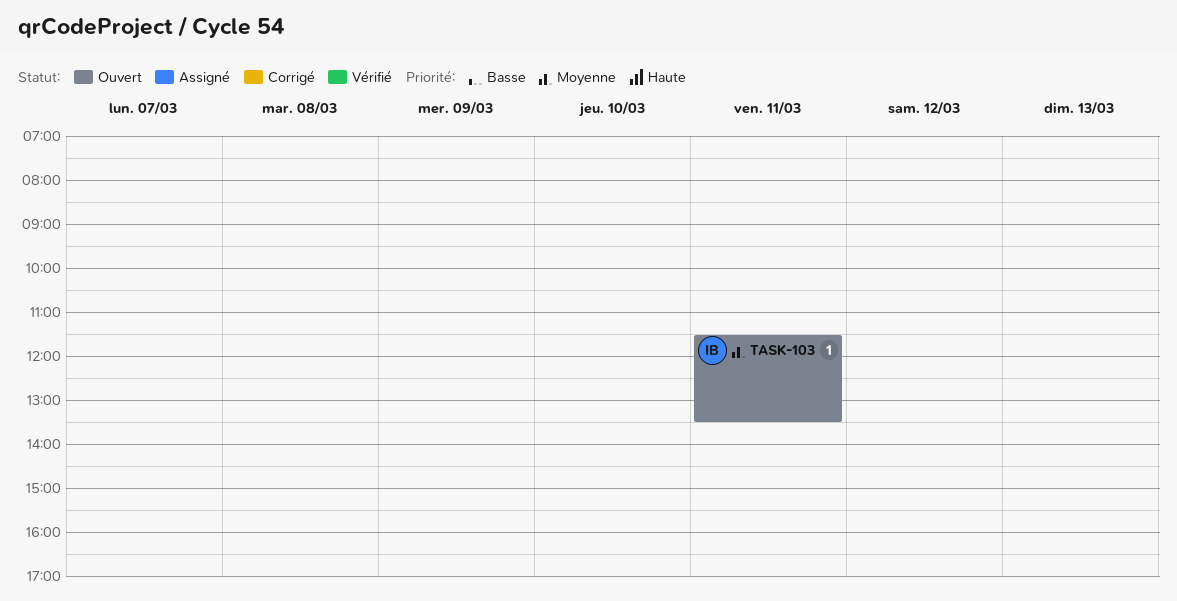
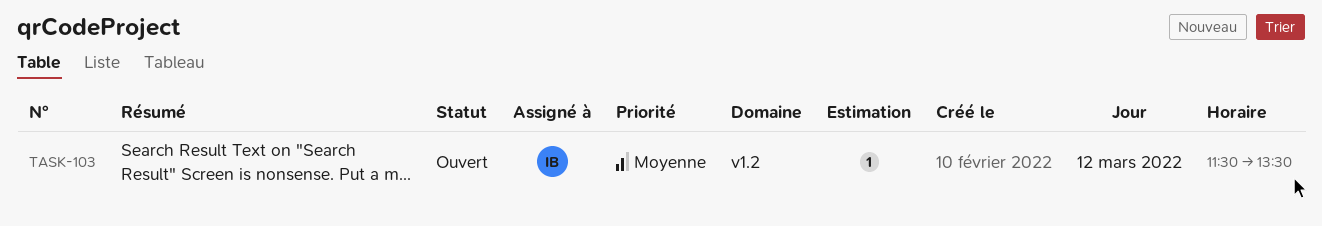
TASK-103, day: Mar 11 -> Mar 12

